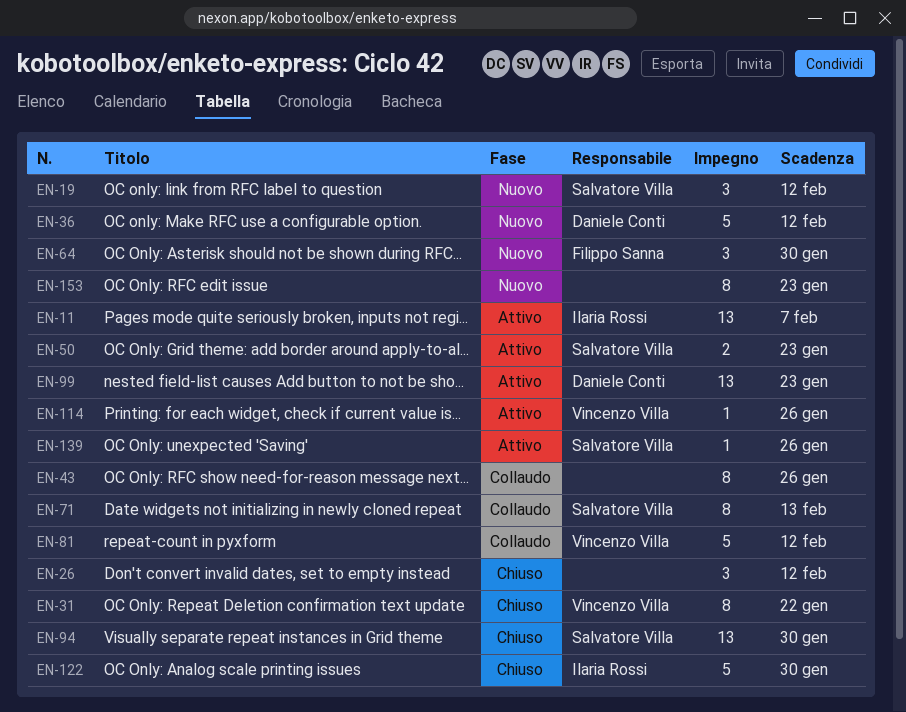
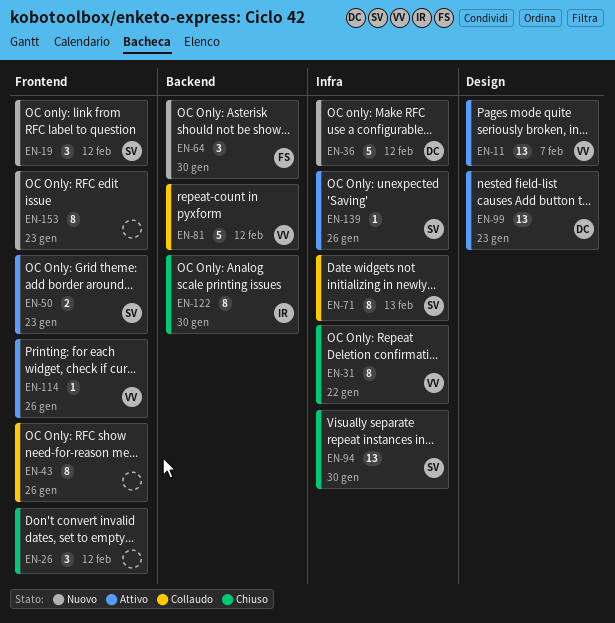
EN-11, owner: Ilaria Rossi -> Vincenzo Villa
EN-122, estimate: 5 -> 8

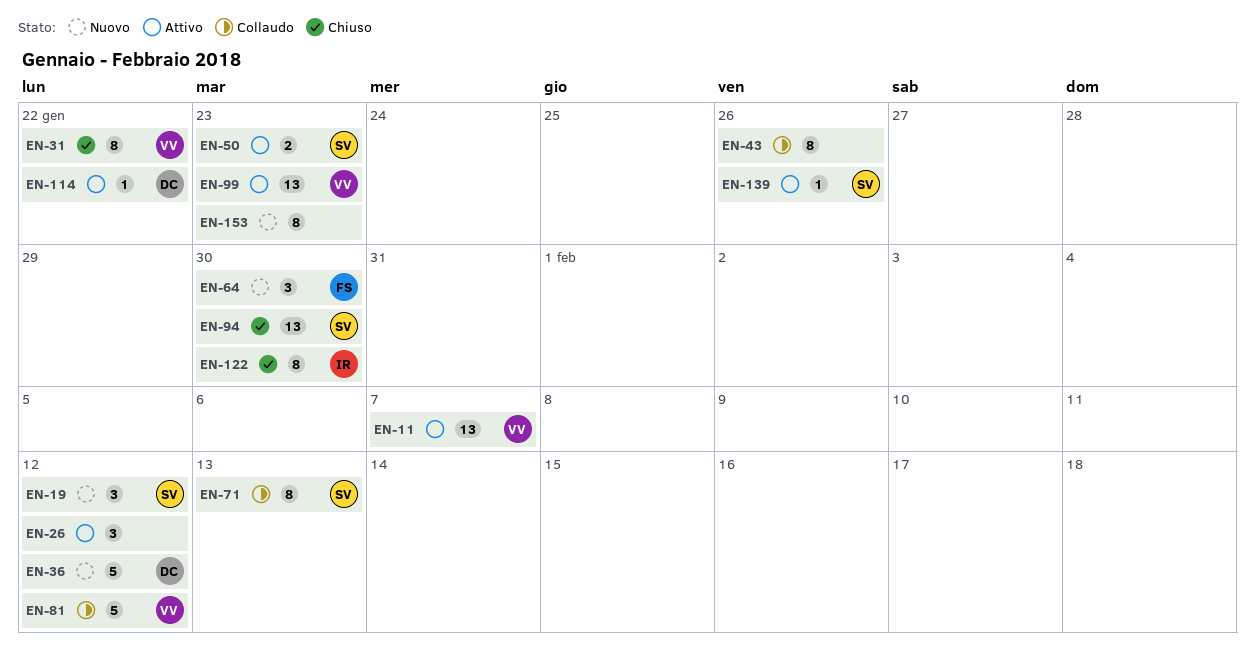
EN-26, status: Chiuso -> Attivo
EN-99, owner: DC -> VV
EN-114, owner: VV -> DC
EN-114, due: Jan 26 -> Jan 22

